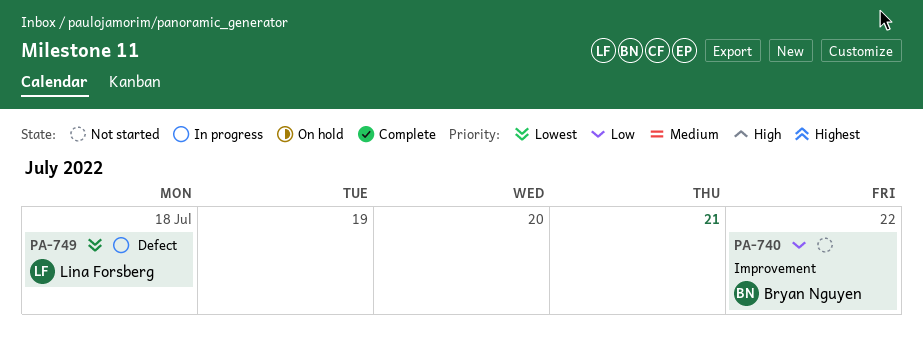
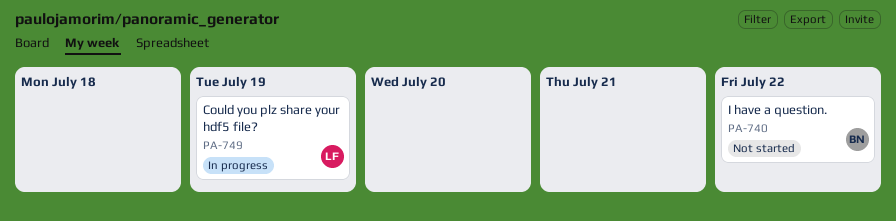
PA-749, due: Jul 18 -> Jul 19

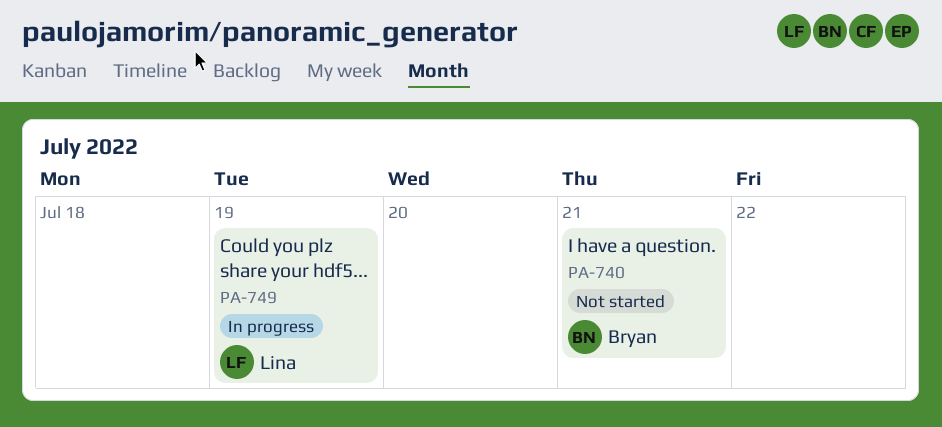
PA-740, due: Jul 22 -> Jul 21

